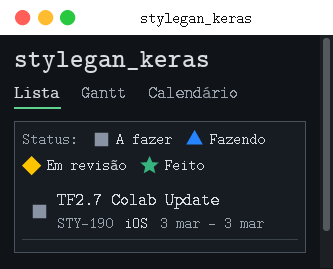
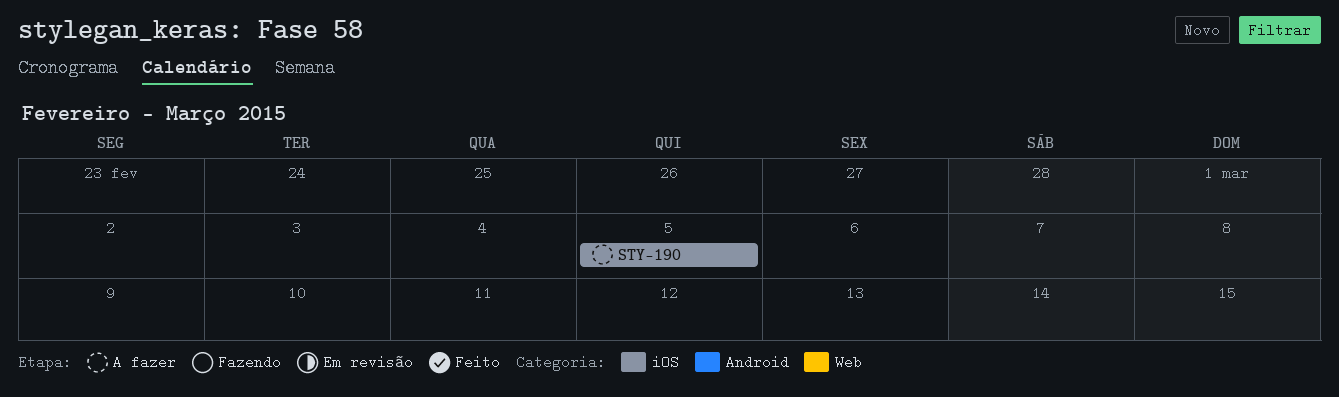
STY-190, start: Mar 3 -> Mar 5
STY-190, due: Mar 3 -> Mar 5

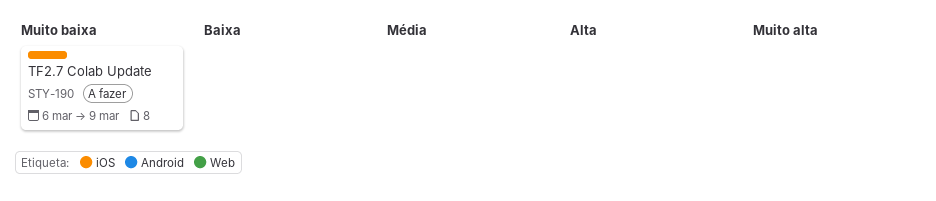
STY-190, start: Mar 5 -> Mar 6
STY-190, due: Mar 5 -> Mar 9

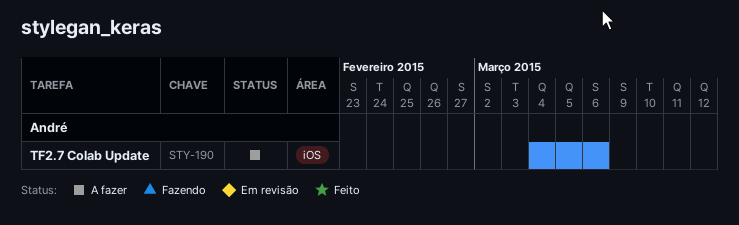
STY-190, start: Mar 6 -> Mar 4
STY-190, due: Mar 9 -> Mar 6

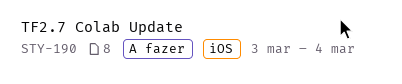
STY-190, start: Mar 4 -> Mar 3
STY-190, due: Mar 6 -> Mar 4

